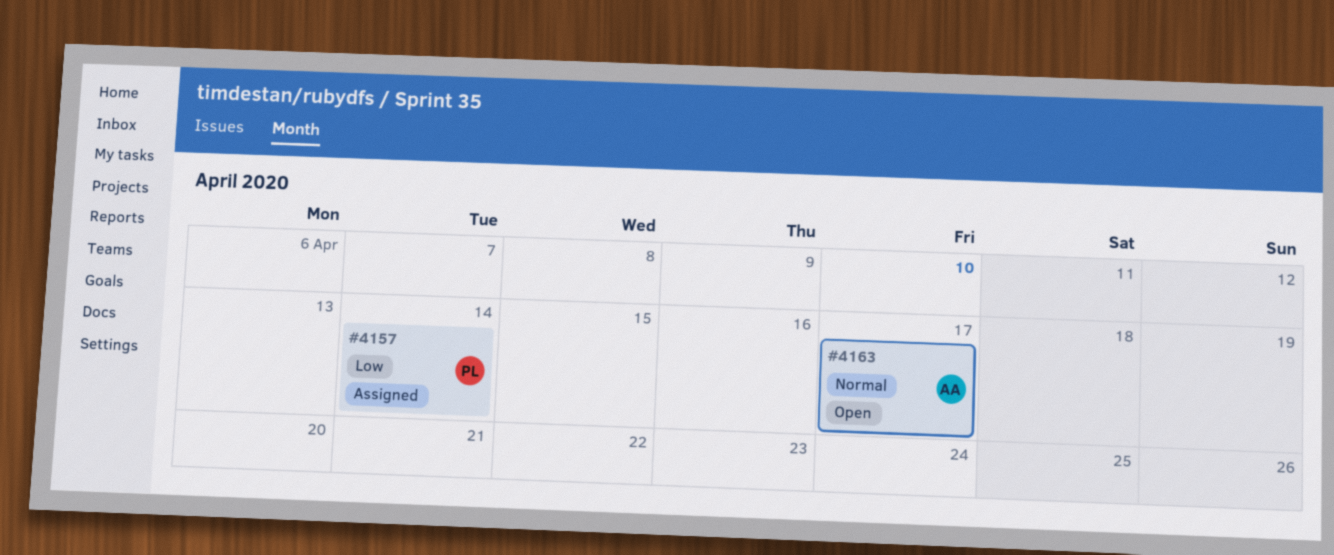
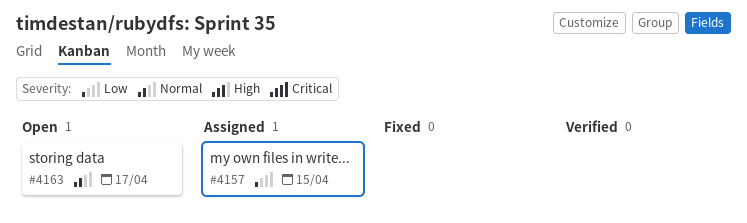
#4157, due: Apr 14 -> Apr 15

